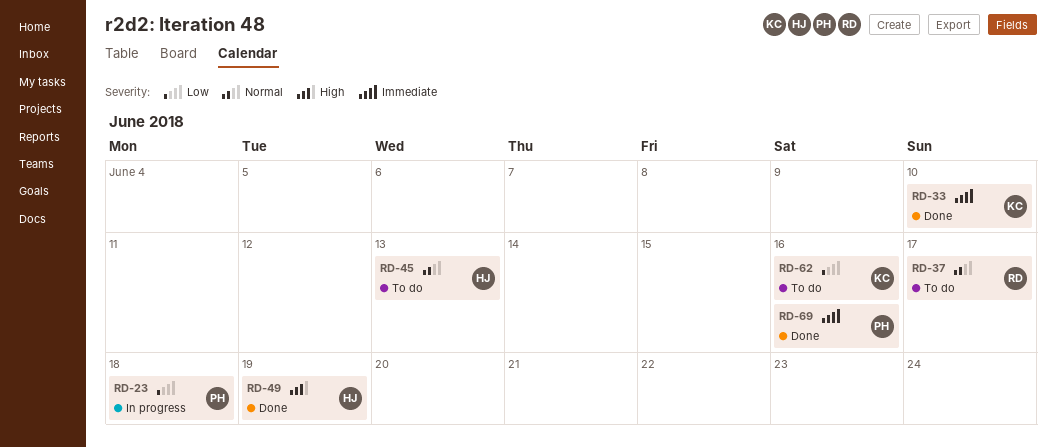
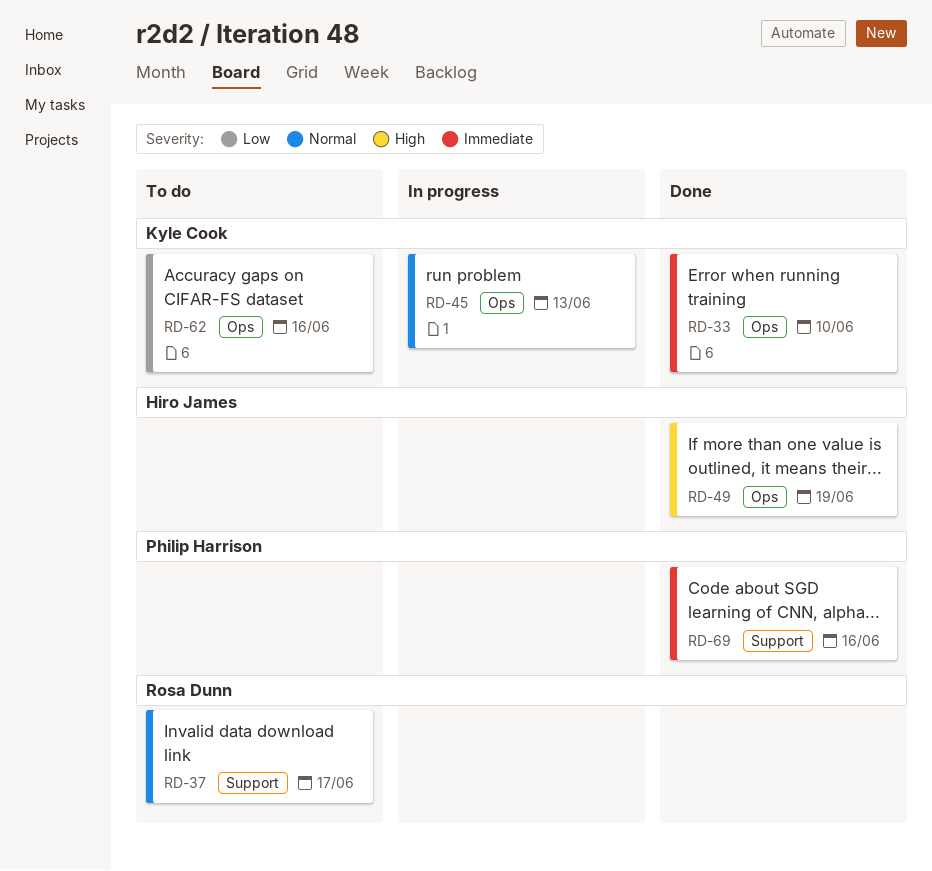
RD-23: present -> none
RD-45, status: To do -> In progress
RD-45, owner: Hiro James -> Kyle Cook

